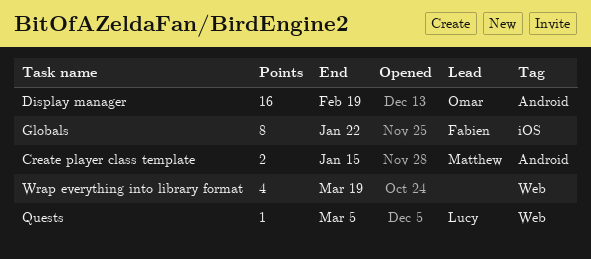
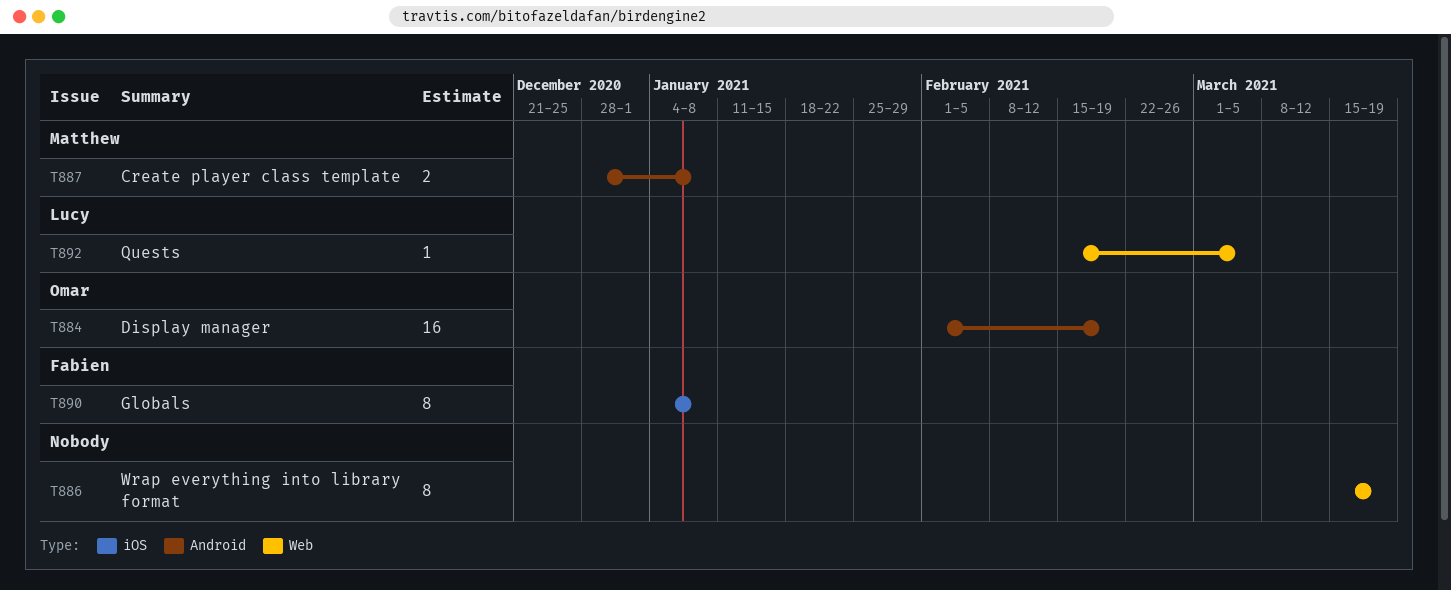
Create player class template, due: Jan 15 -> Jan 8
Globals, due: Jan 22 -> Jan 8
Wrap everything into library format, estimate: 4 -> 8

